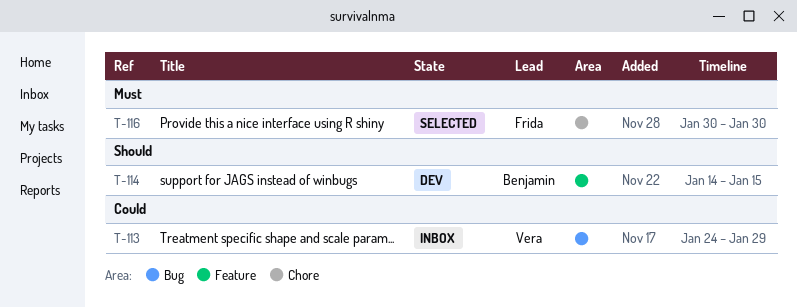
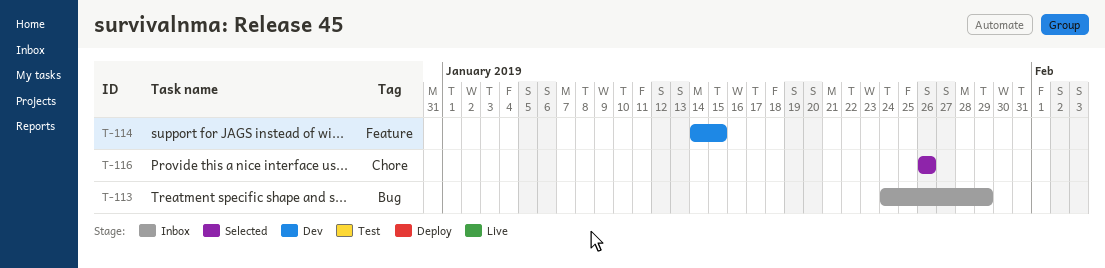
T-116, start: Jan 30 -> Jan 26
T-116, due: Jan 30 -> Jan 26

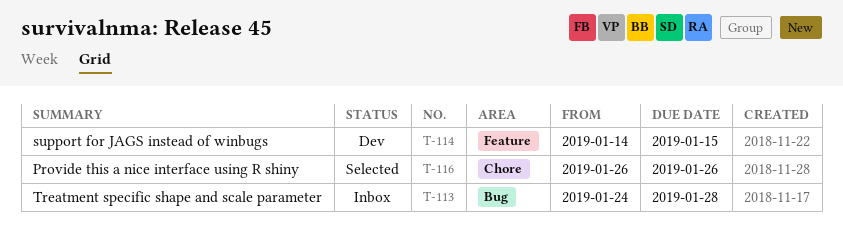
T-113, due: Jan 29 -> Jan 28

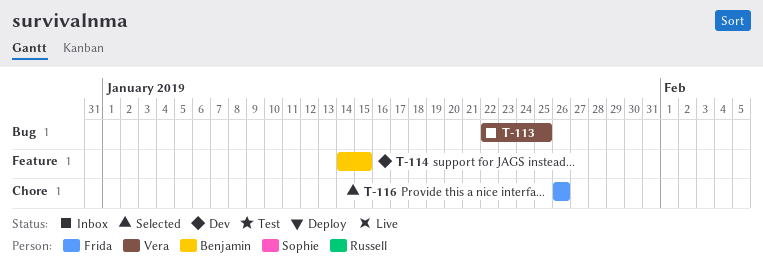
T-113, start: Jan 24 -> Jan 22
T-113, due: Jan 28 -> Jan 25

